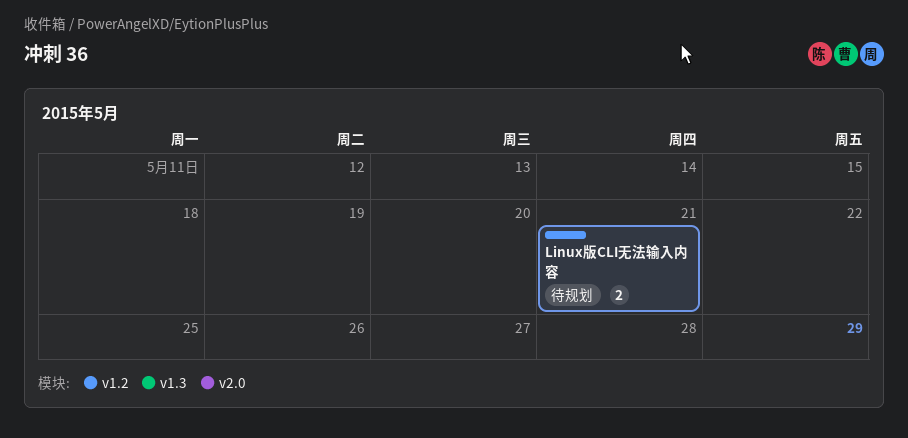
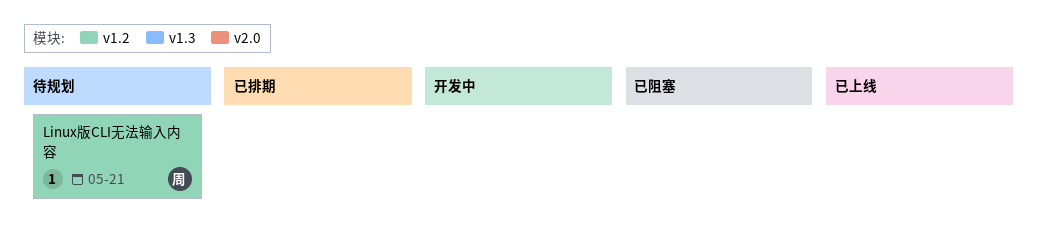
Linux版CLI无法输入内容, estimate: 2 -> 1

